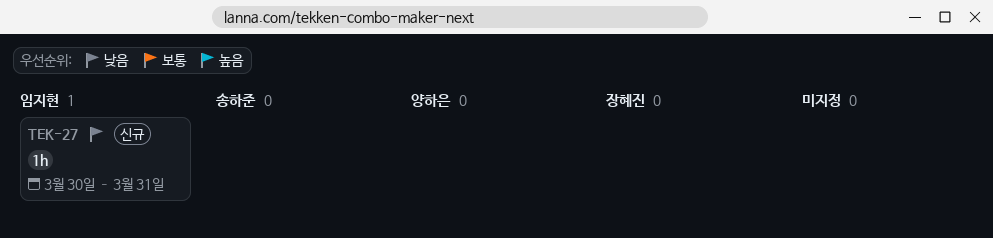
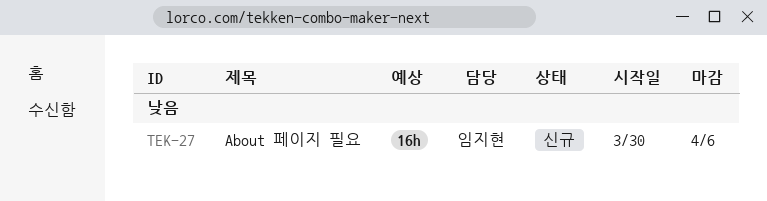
TEK-27, estimate: 1h -> 16h
TEK-27, due: Mar 31 -> Apr 6

